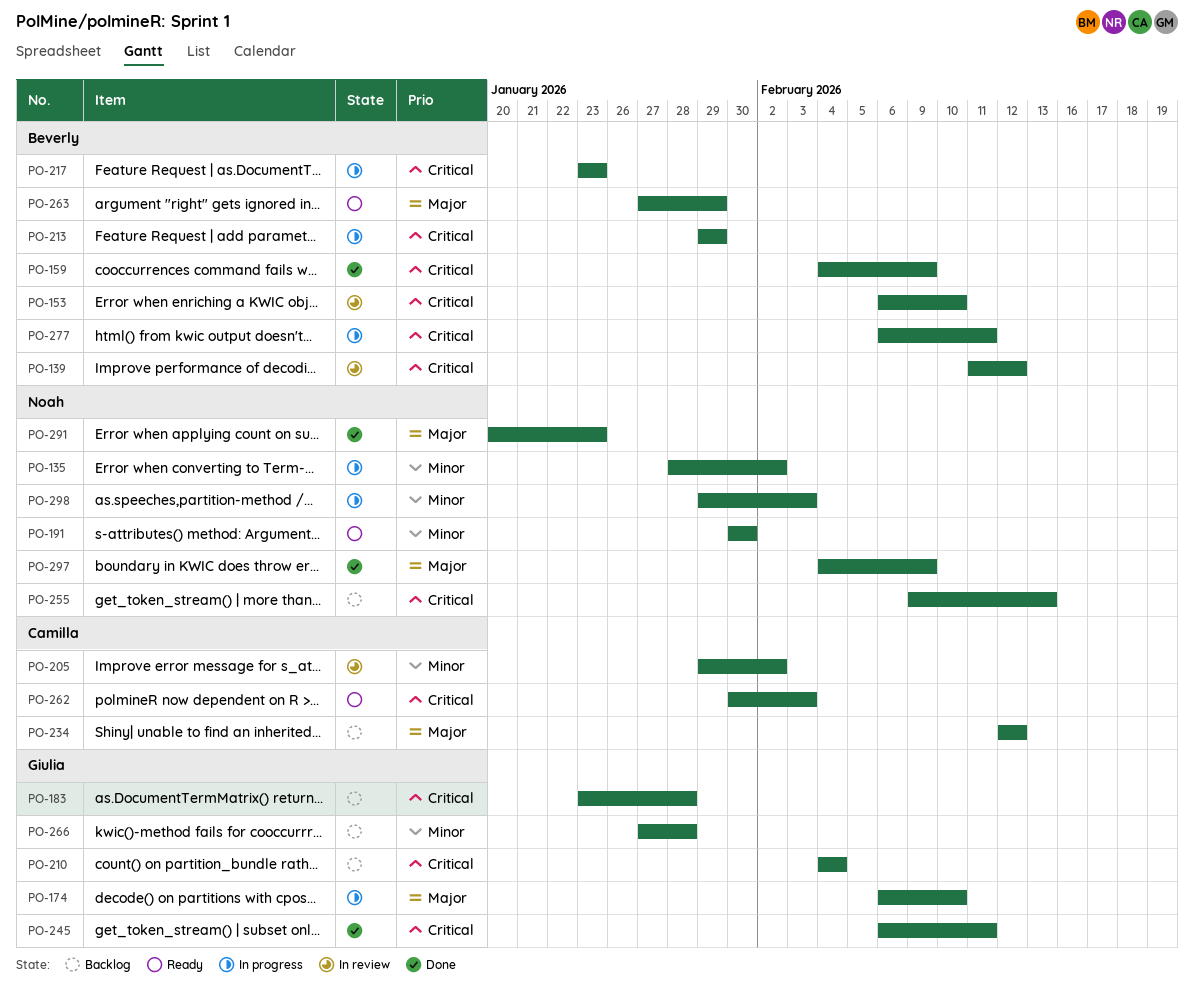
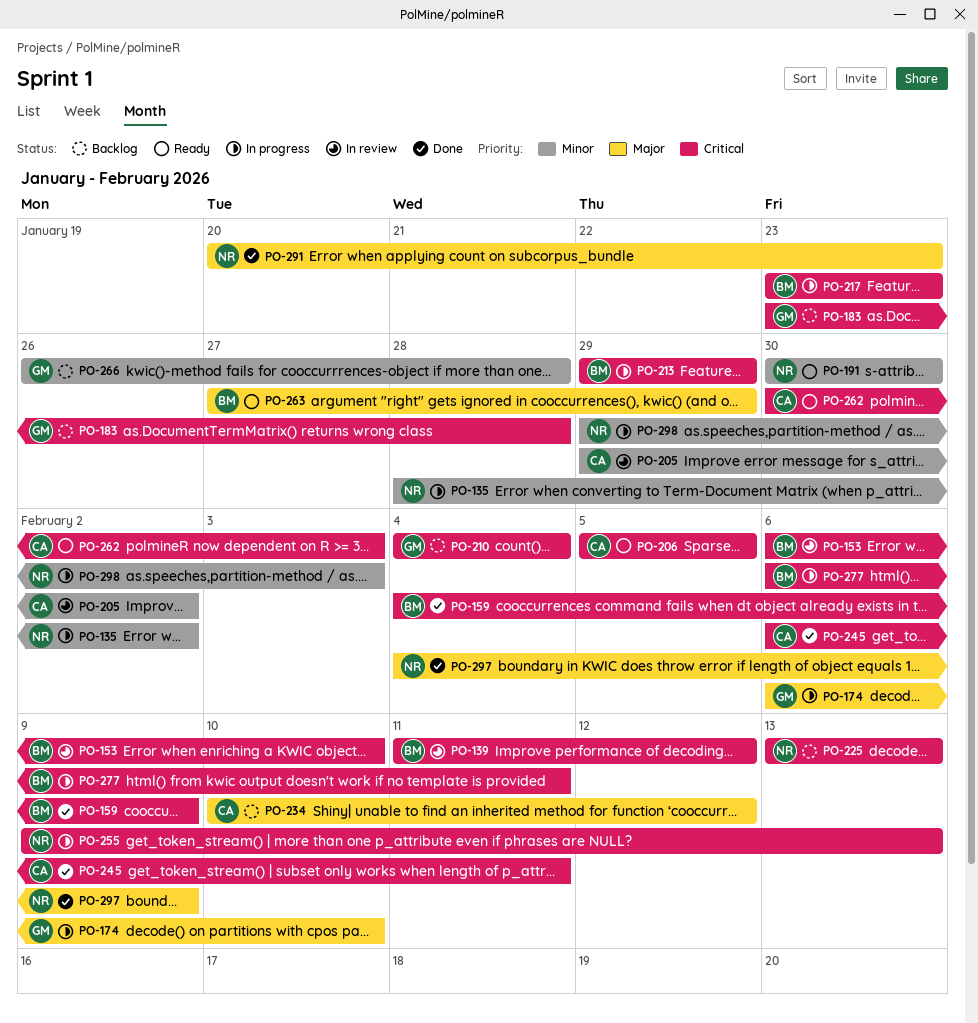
PO-206: none -> present
PO-225: none -> present
PO-234, start: Feb 12 -> Feb 10
PO-245, owner: Giulia -> Camilla
PO-255, status: Backlog -> In progress
PO-266, start: Jan 27 -> Jan 26

